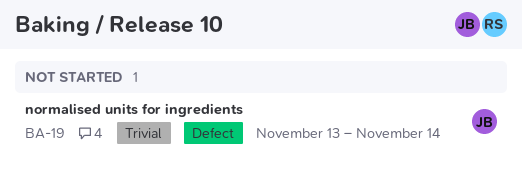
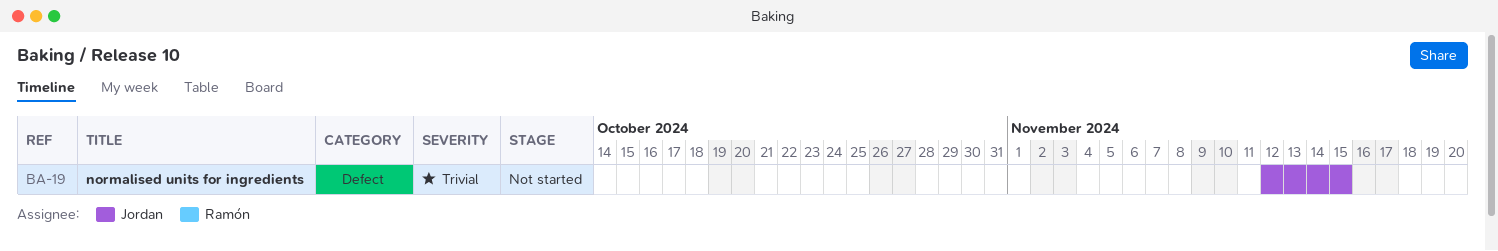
BA-19, start: Nov 13 -> Nov 12
BA-19, due: Nov 14 -> Nov 15

